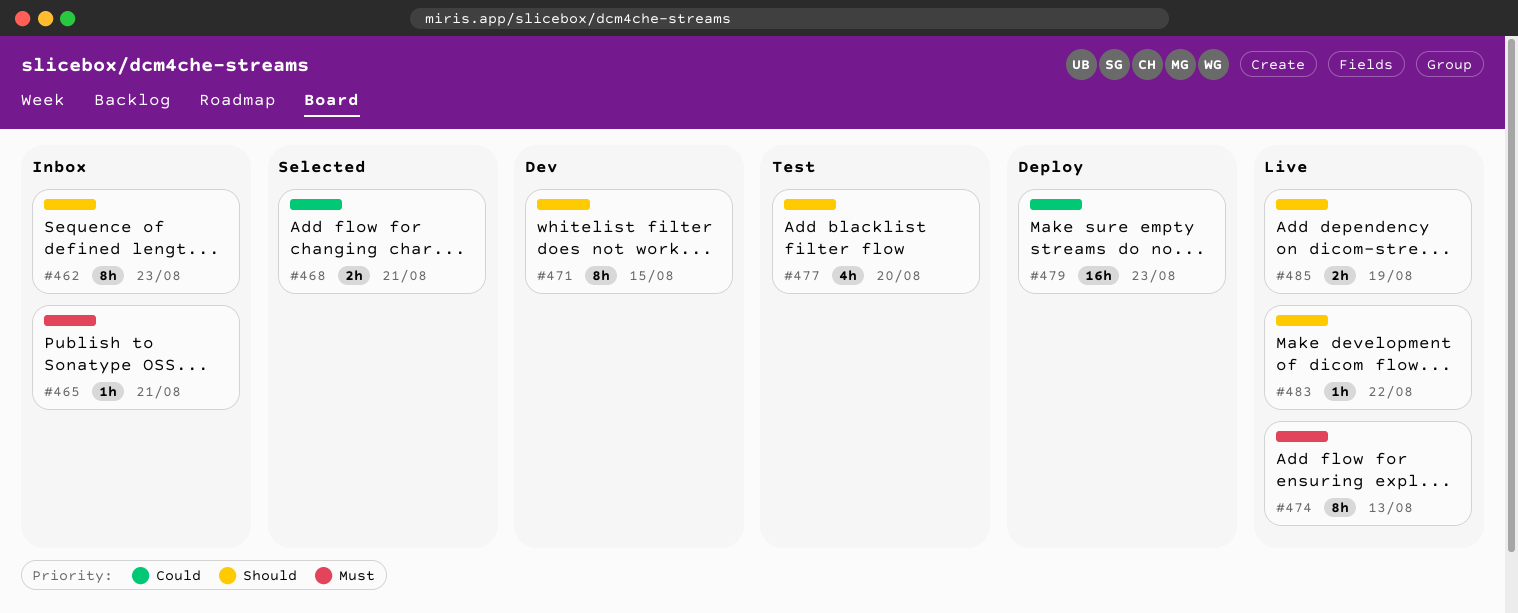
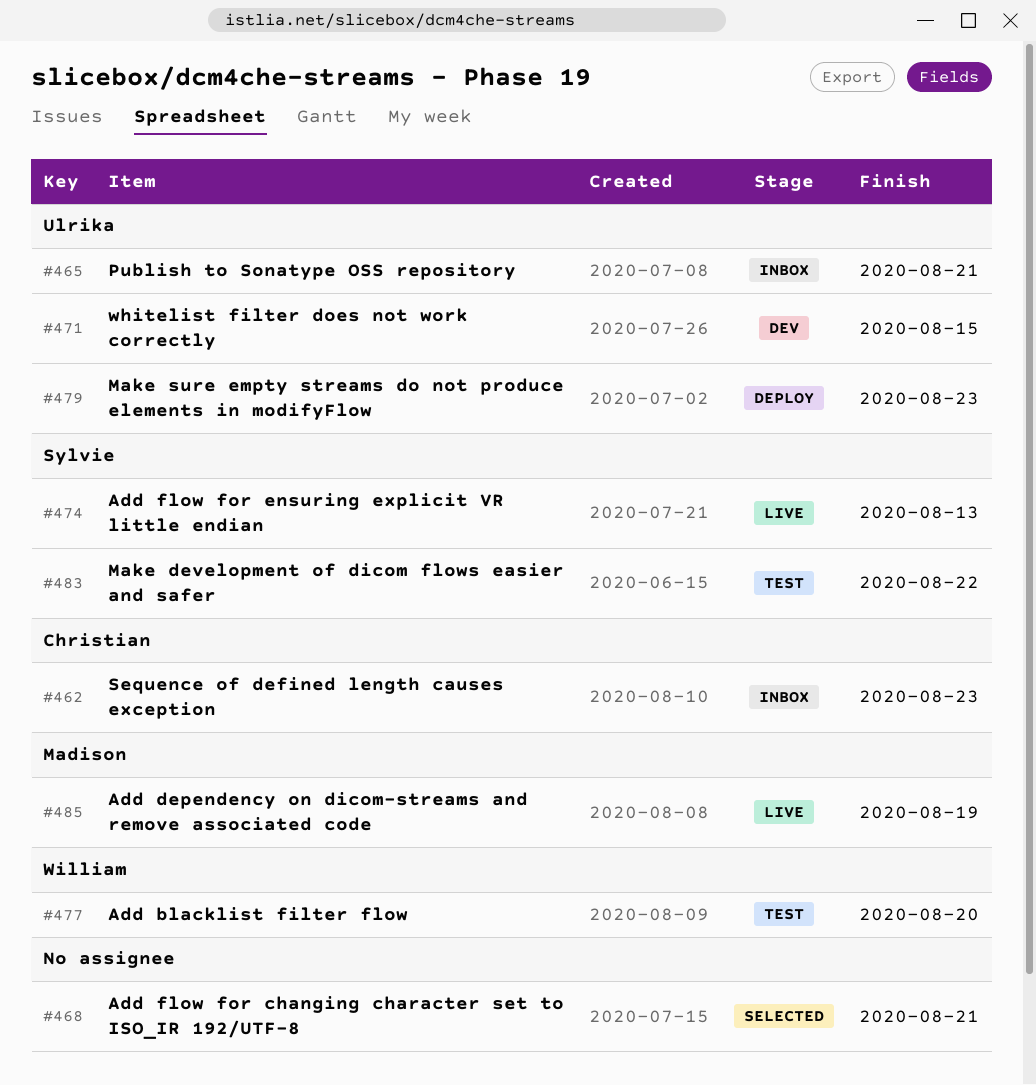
#483, status: Live -> Test

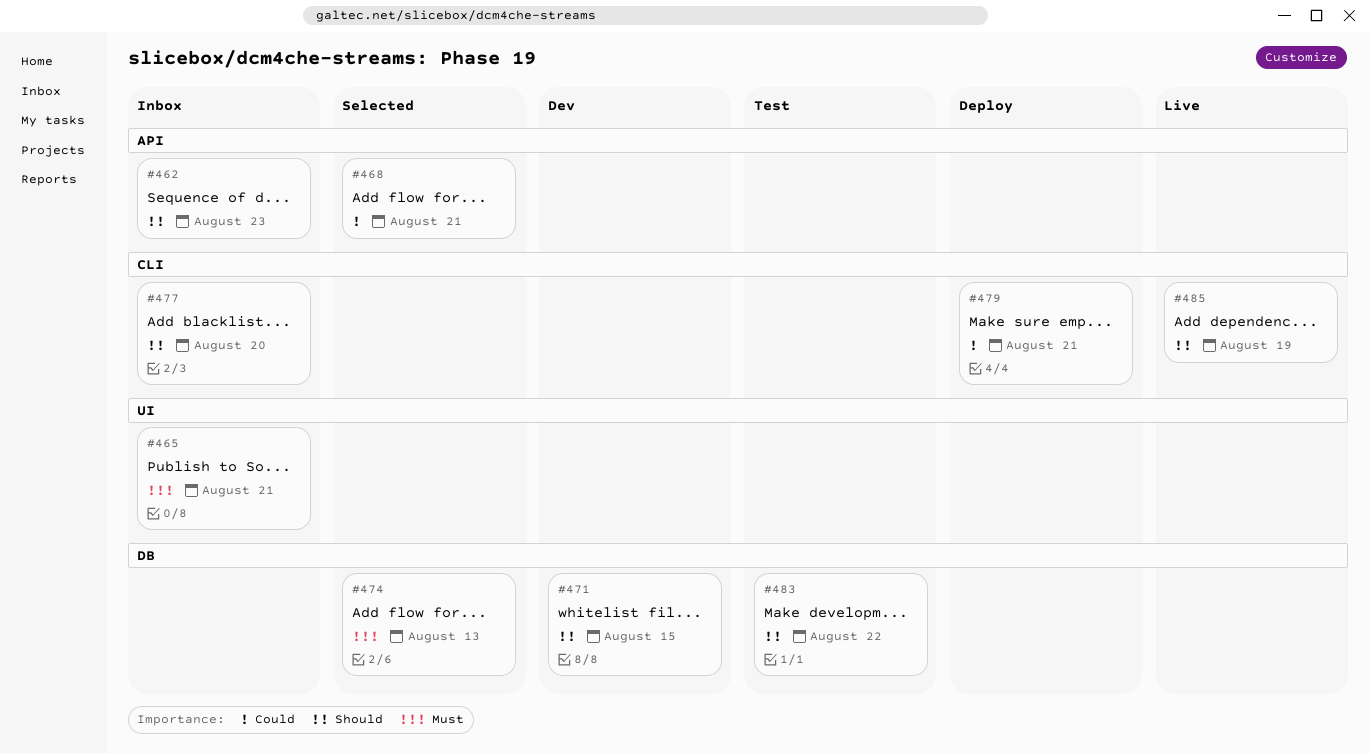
#474, status: Live -> Selected
#477, status: Test -> Inbox
#479, due: Aug 23 -> Aug 21

